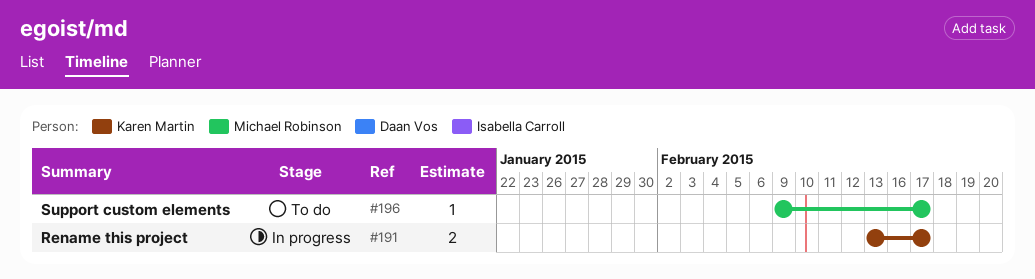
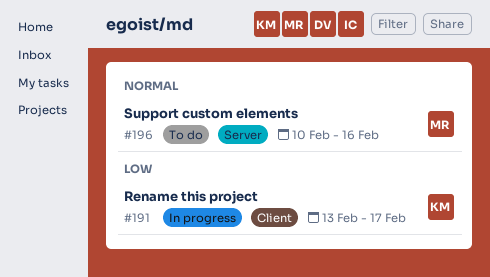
#196, start: Feb 9 -> Feb 10
#196, due: Feb 17 -> Feb 16

